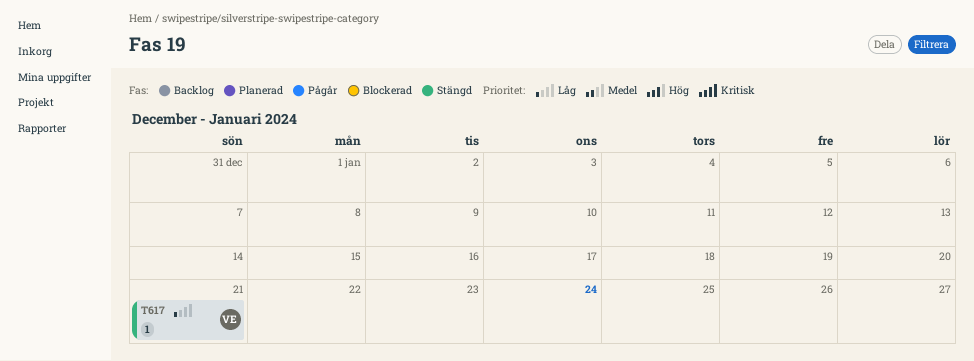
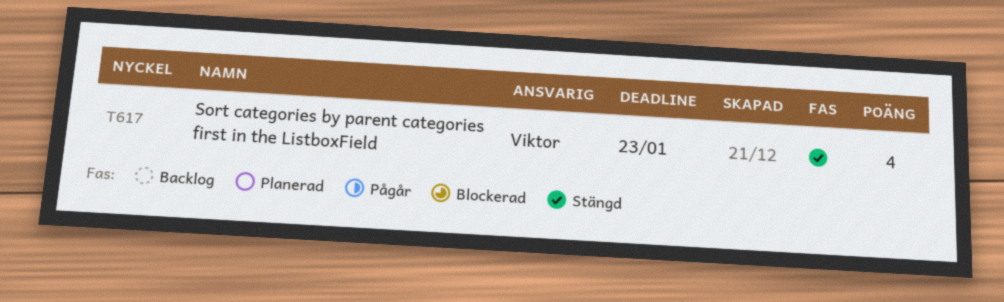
T617, estimate: 1 -> 4
T617, due: Jan 21 -> Jan 23

